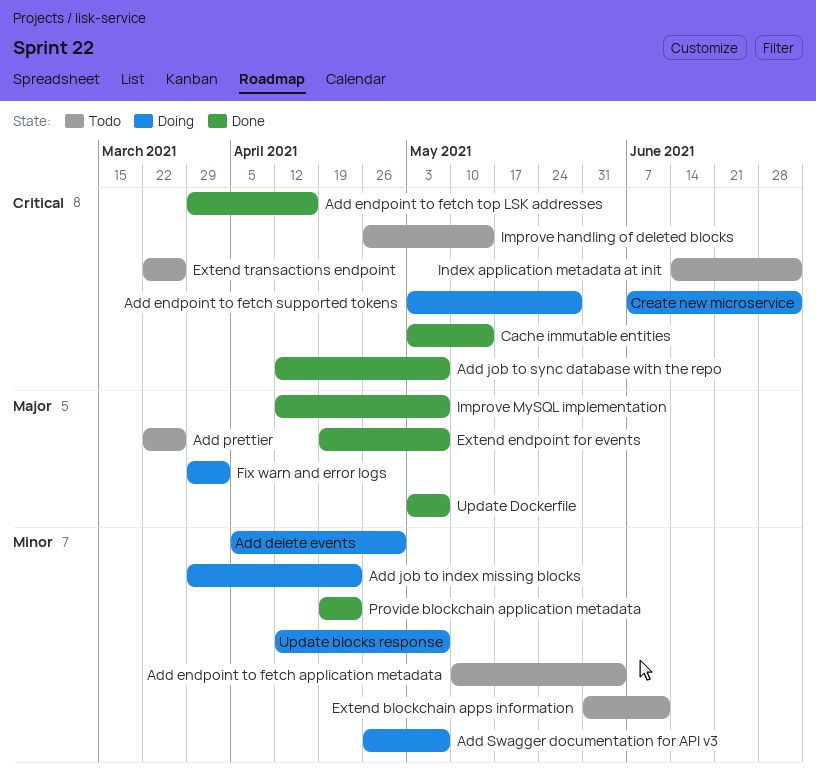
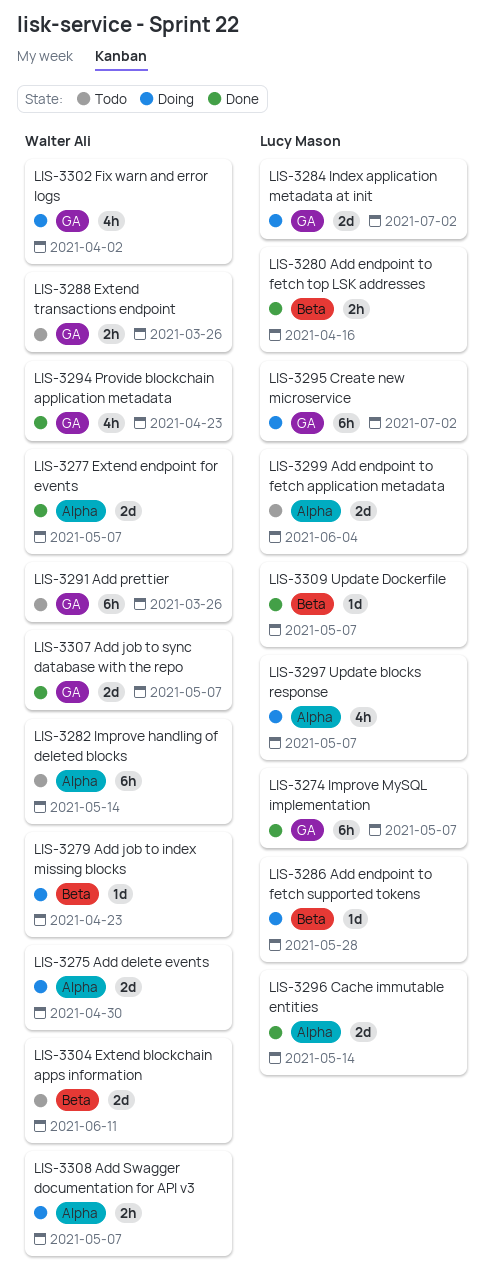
Index application metadata at init, status: Todo -> Doing

